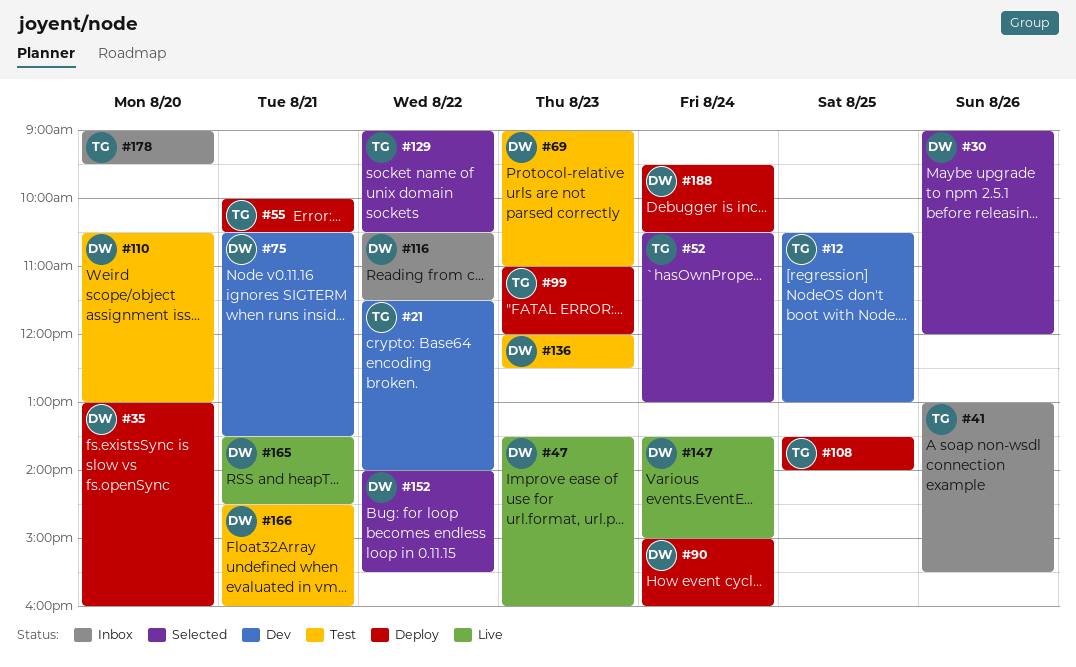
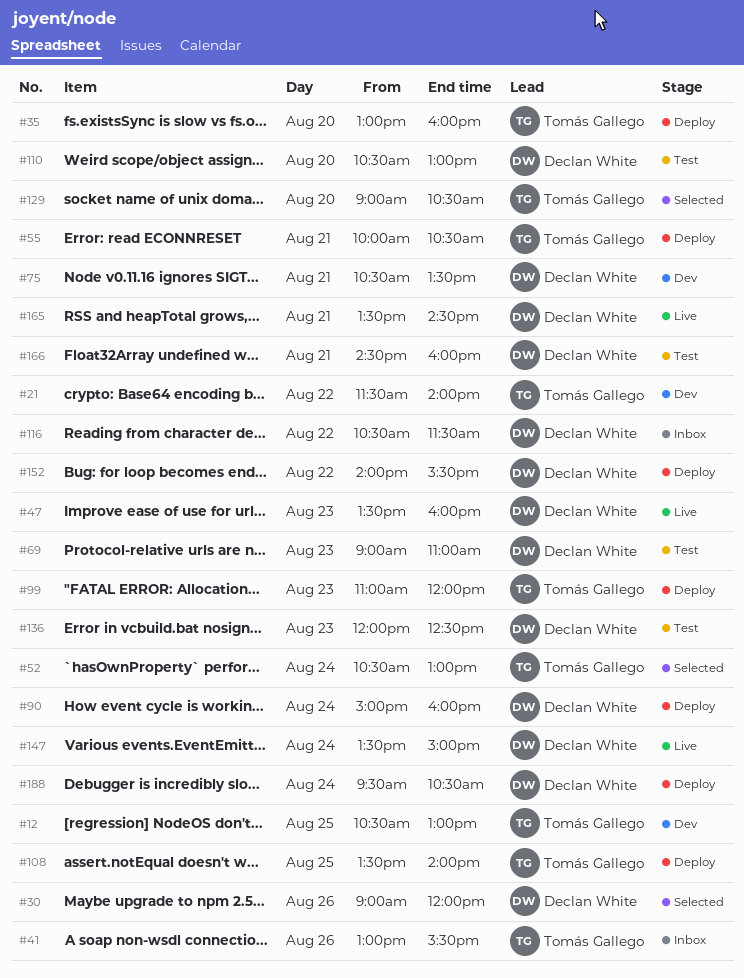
#35, owner: Declan White -> Tomás Gallego
#129, day: Aug 22 -> Aug 20
#152, status: Selected -> Deploy
#178: present -> none

